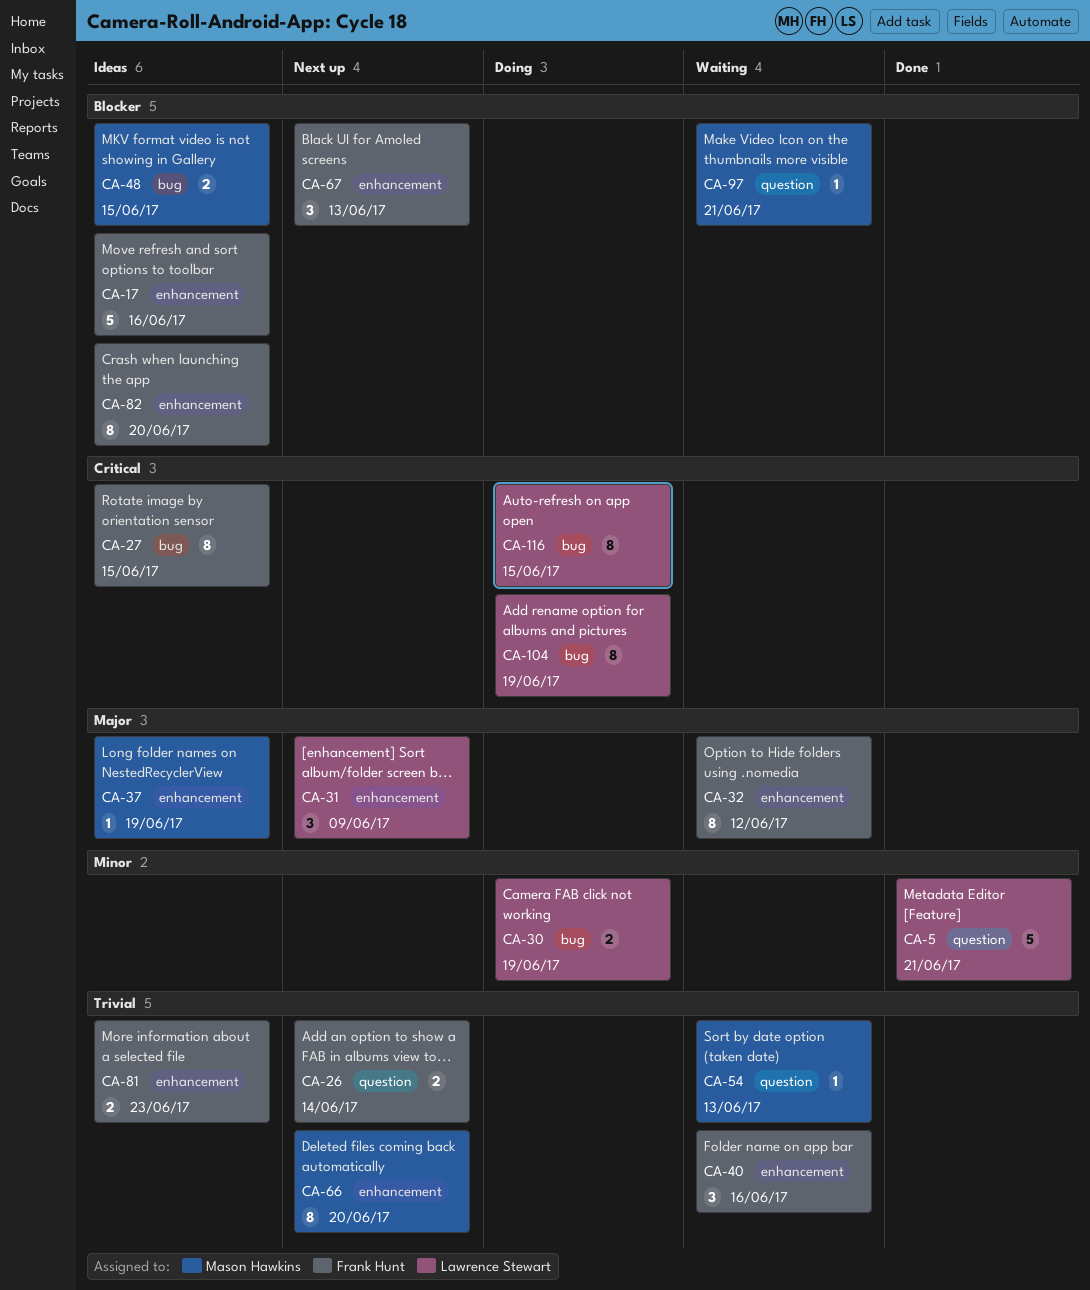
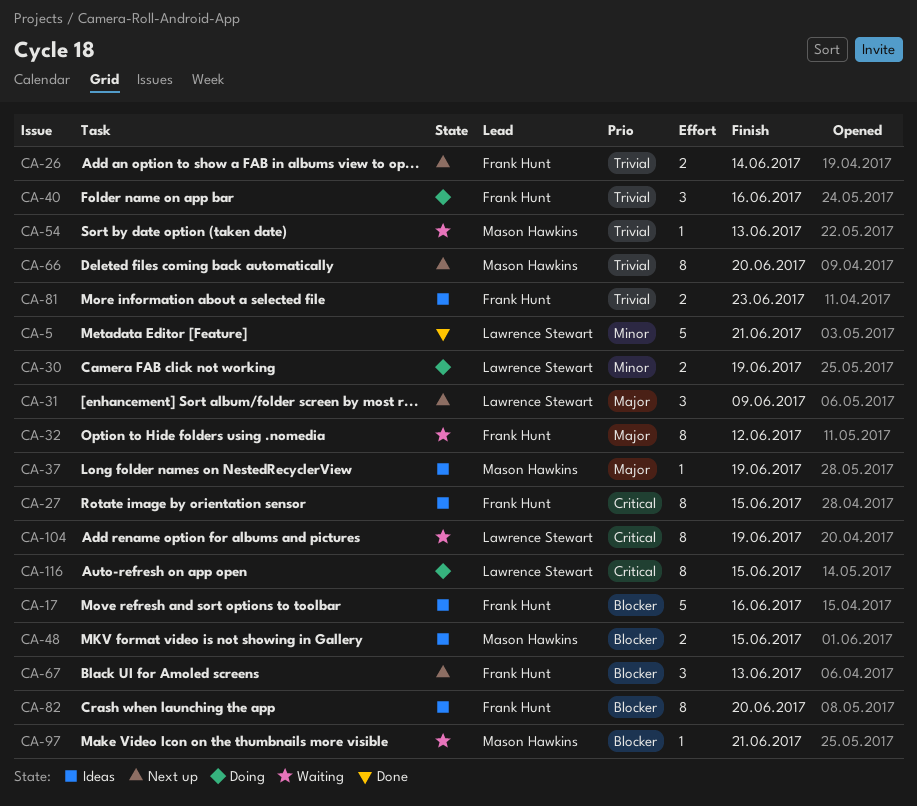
CA-40, status: Waiting -> Doing
CA-104, status: Doing -> Waiting

